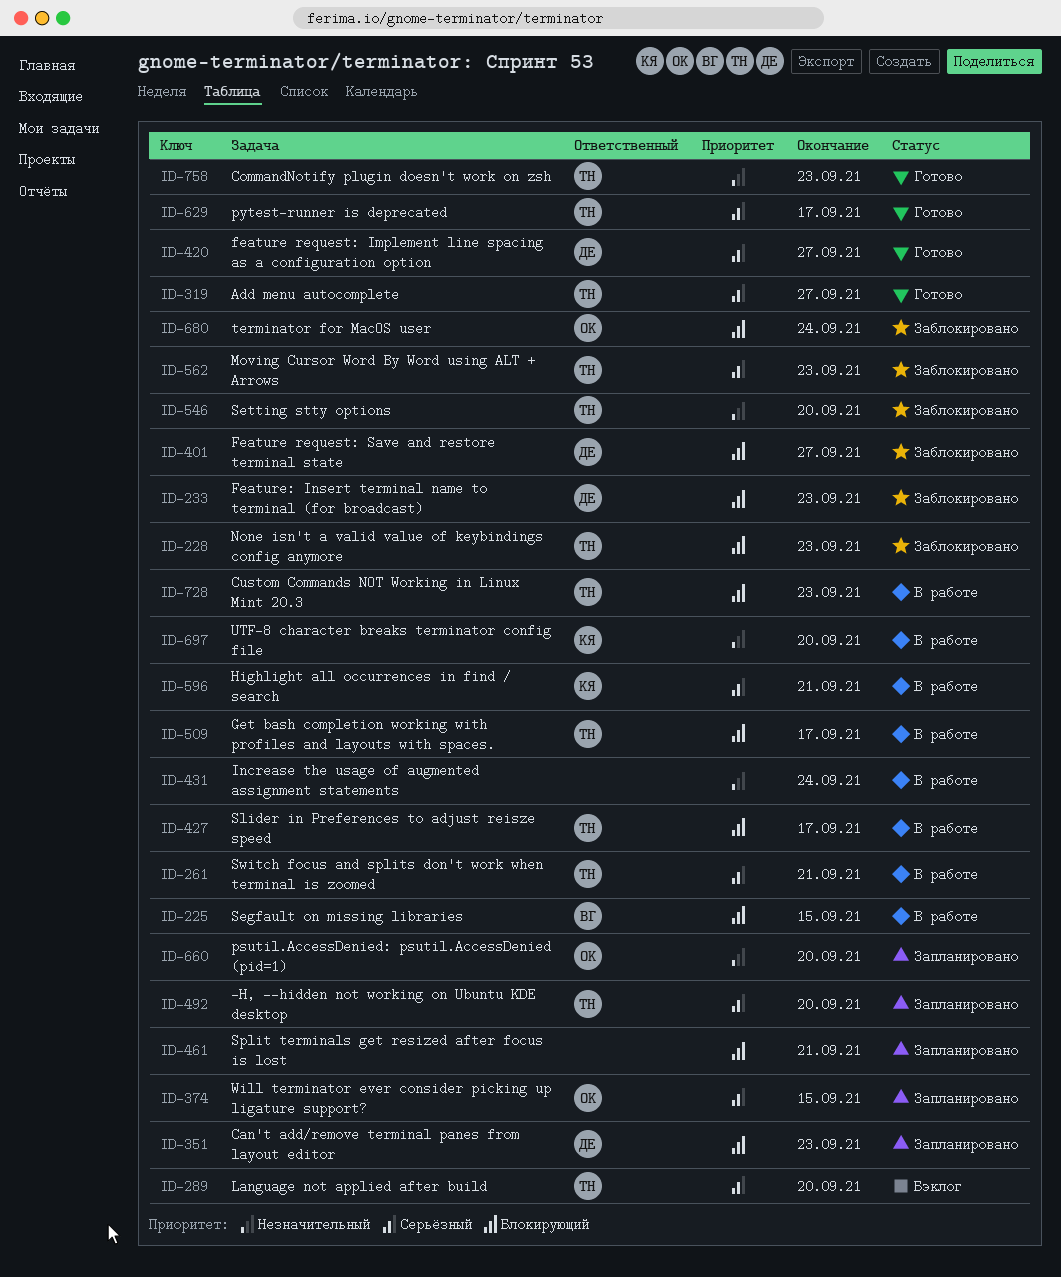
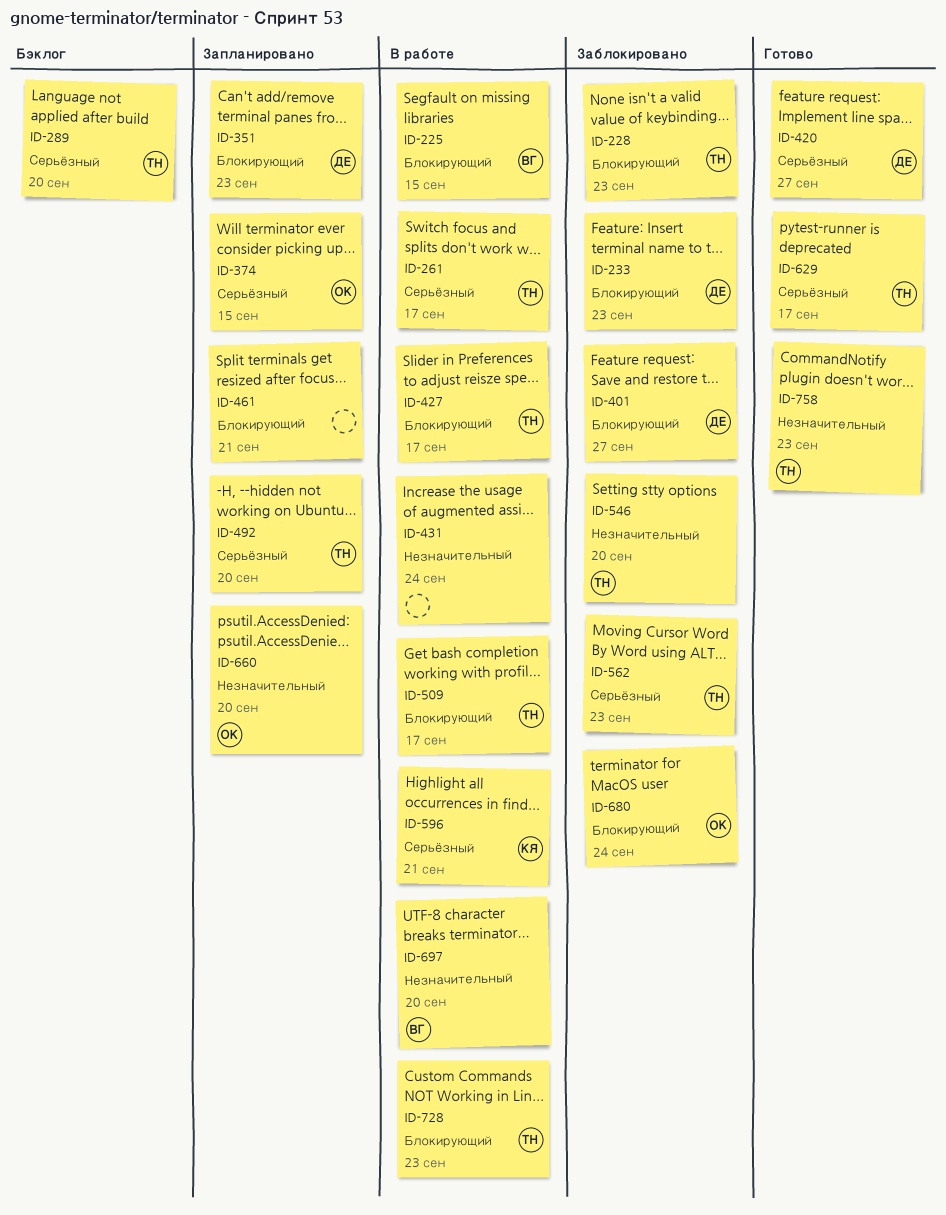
ID-261, due: Sep 21 -> Sep 17
ID-319: present -> none
ID-697, owner: КЯ -> ВГ

